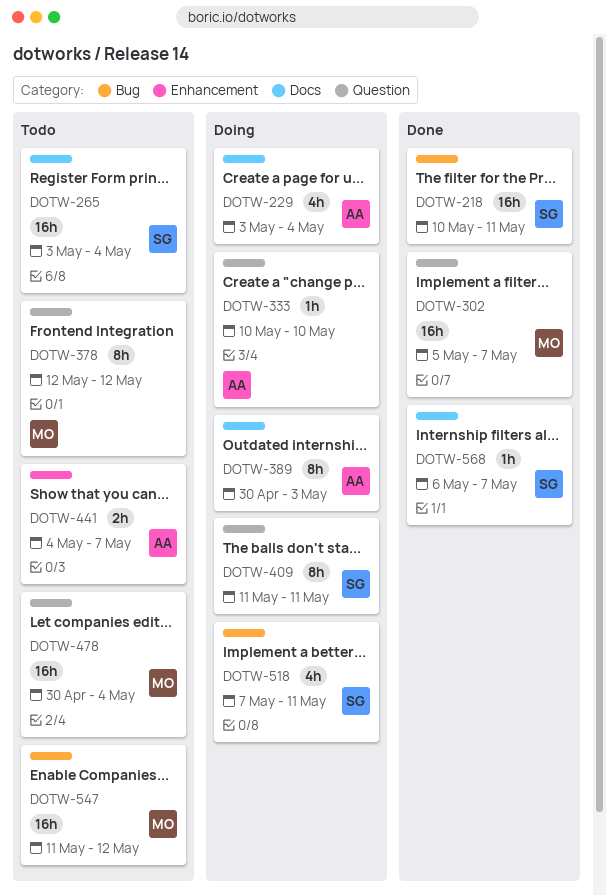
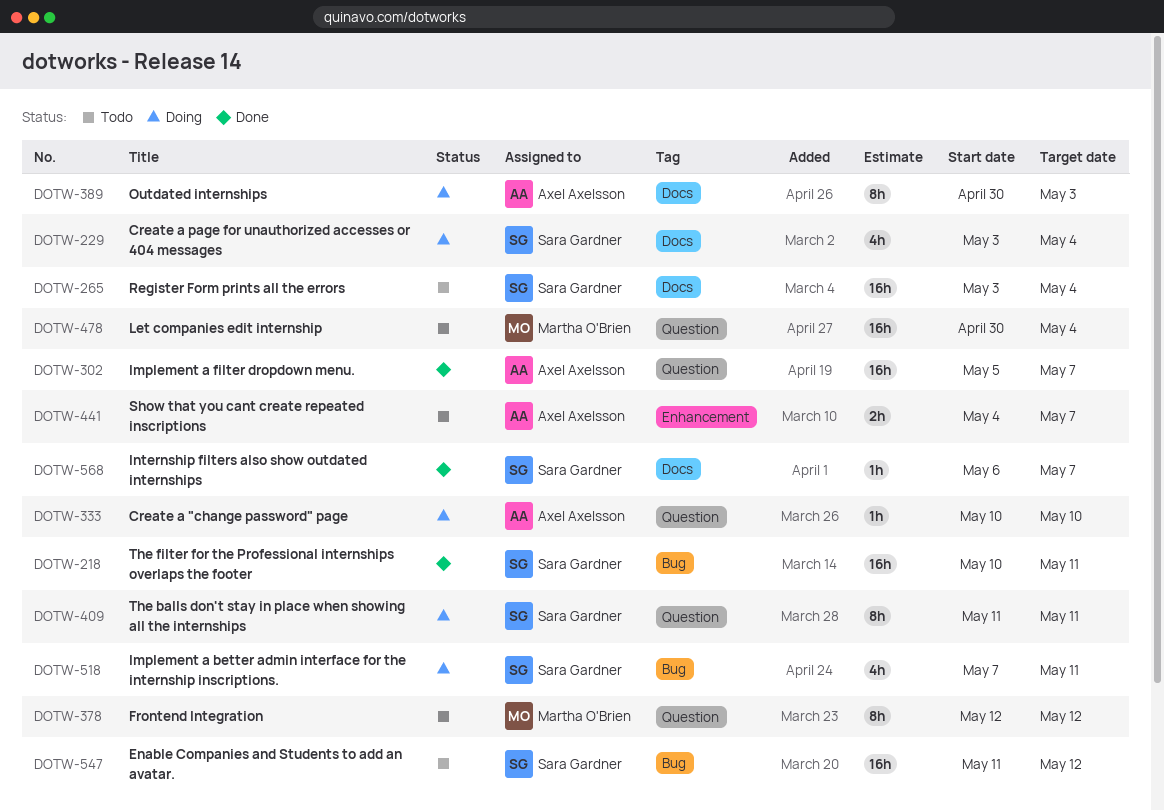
DOTW-229, owner: Axel Axelsson -> Sara Gardner
DOTW-302, owner: Martha O'Brien -> Axel Axelsson
DOTW-547, owner: Martha O'Brien -> Sara Gardner

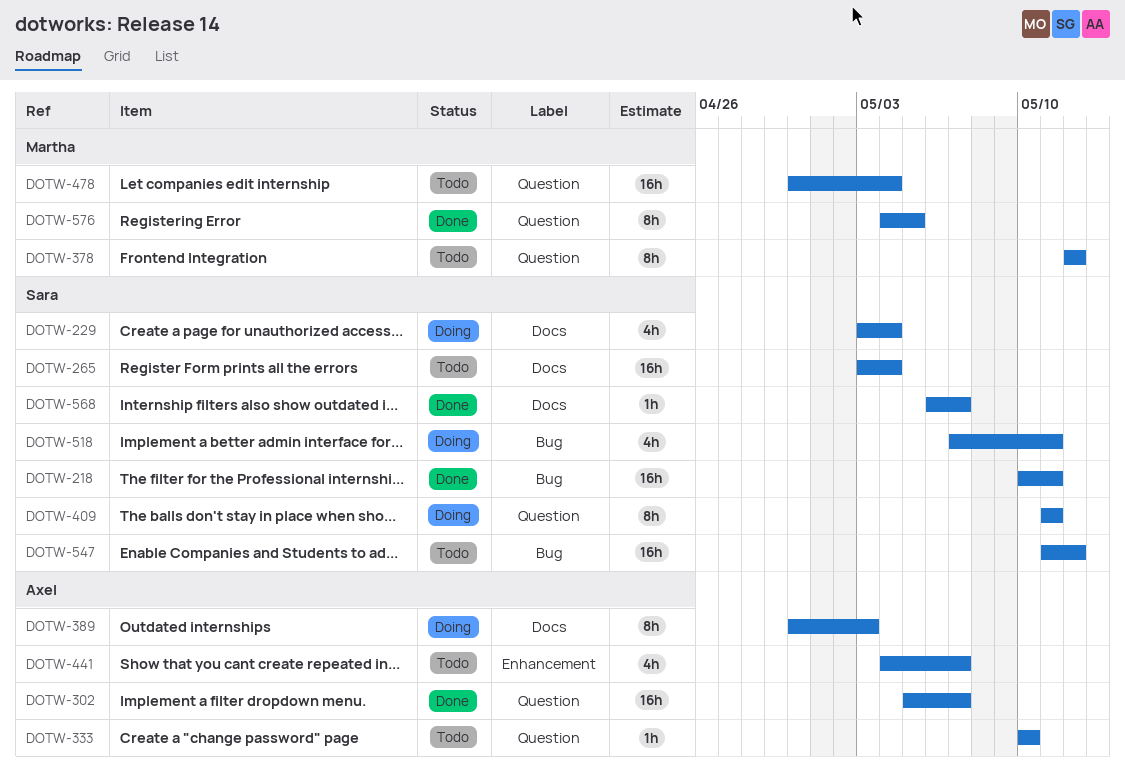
DOTW-333, status: Doing -> Todo
DOTW-441, estimate: 2h -> 4h
DOTW-576: none -> present

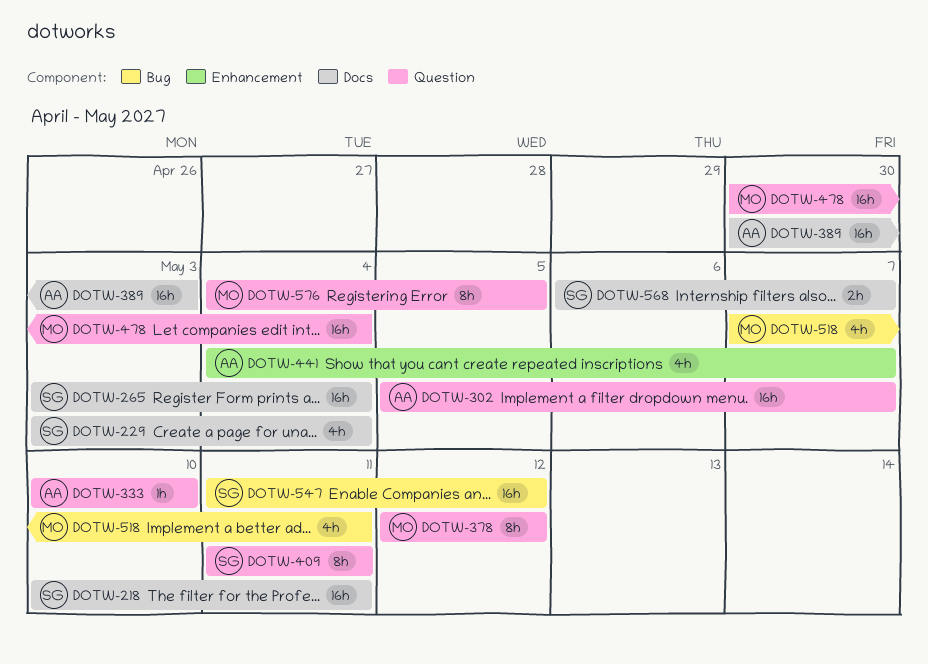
DOTW-218, label: Bug -> Docs
DOTW-389, estimate: 8h -> 16h
DOTW-518, owner: Sara -> Martha
DOTW-568, estimate: 1h -> 2h

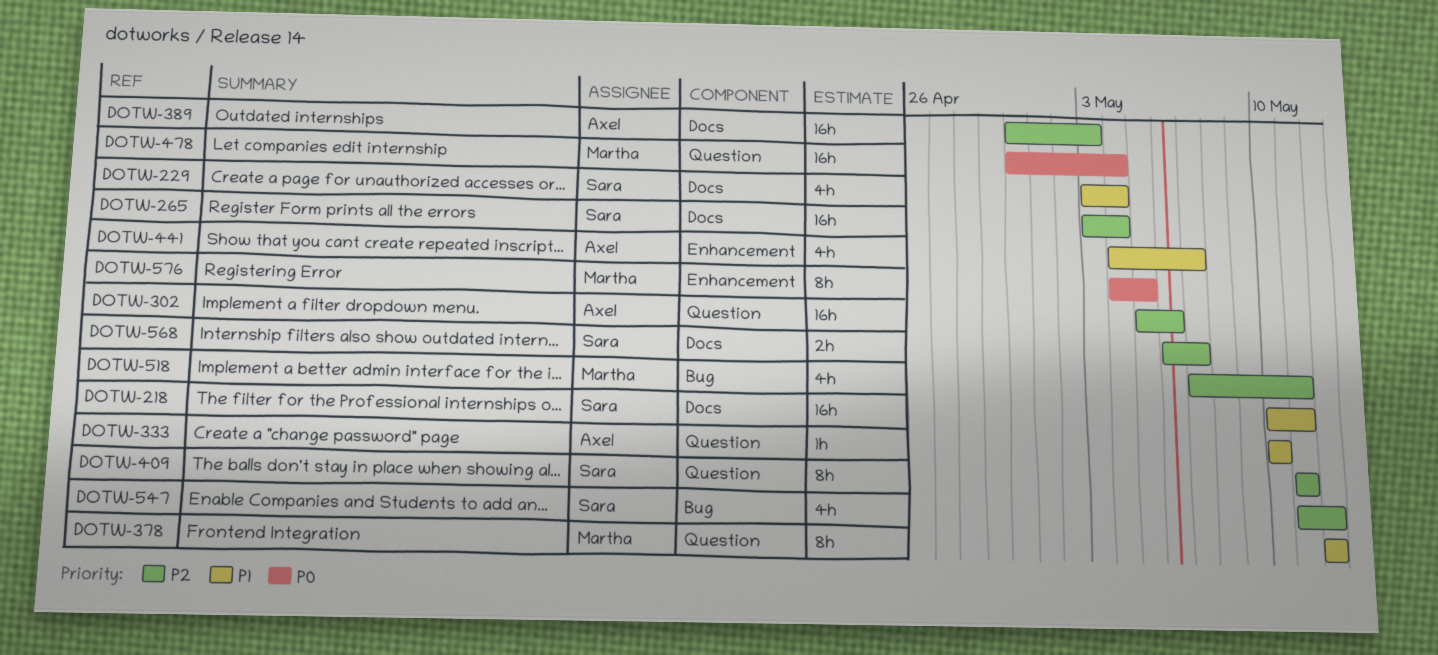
DOTW-302, due: May 7 -> May 6
DOTW-547, estimate: 16h -> 4h
DOTW-576, label: Question -> Enhancement

